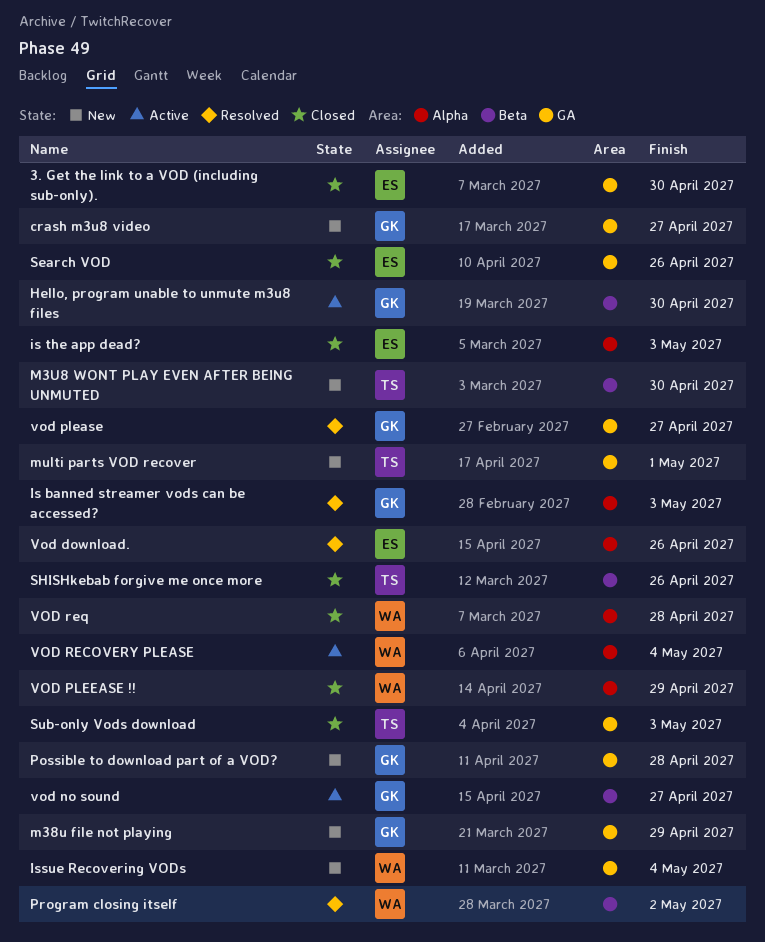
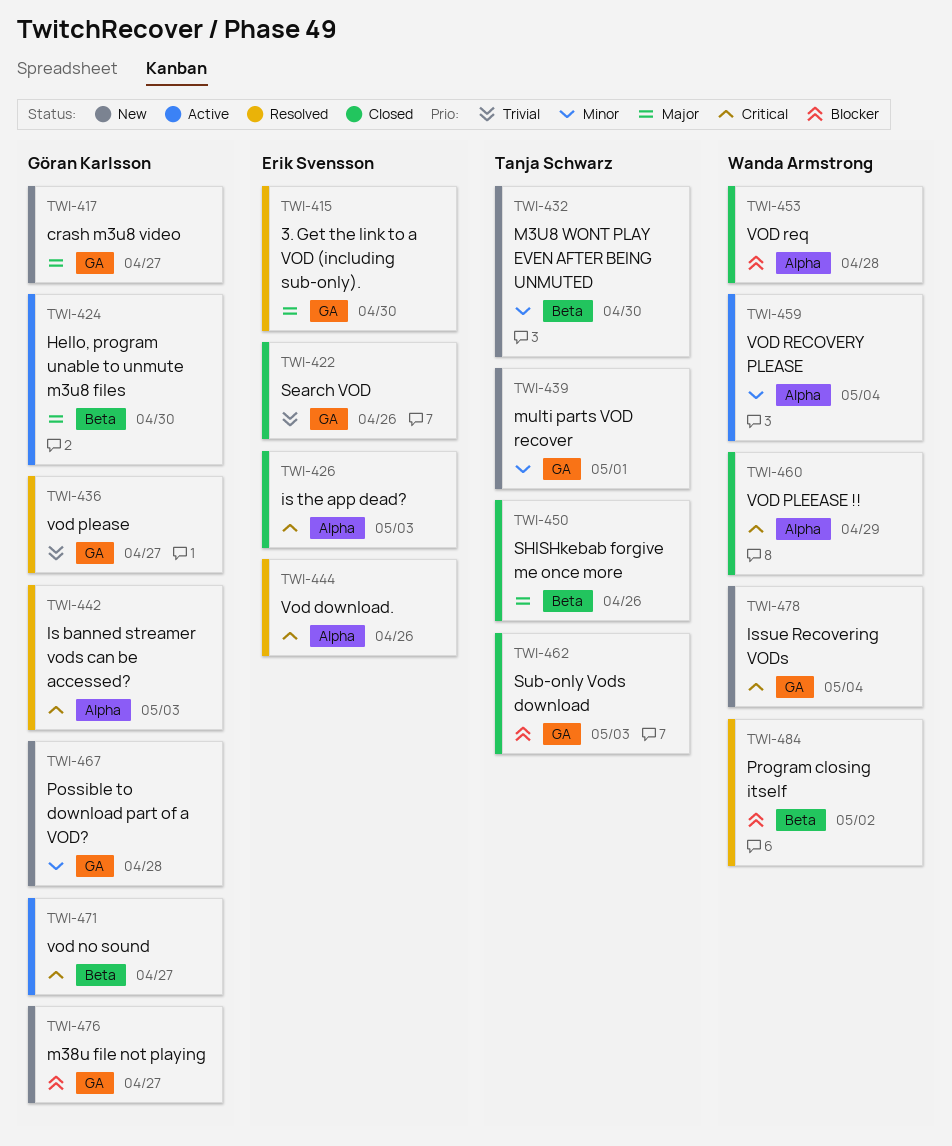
3. Get the link to a VOD (including sub-only)., status: Closed -> Resolved
m38u file not playing, due: Apr 29 -> Apr 27

